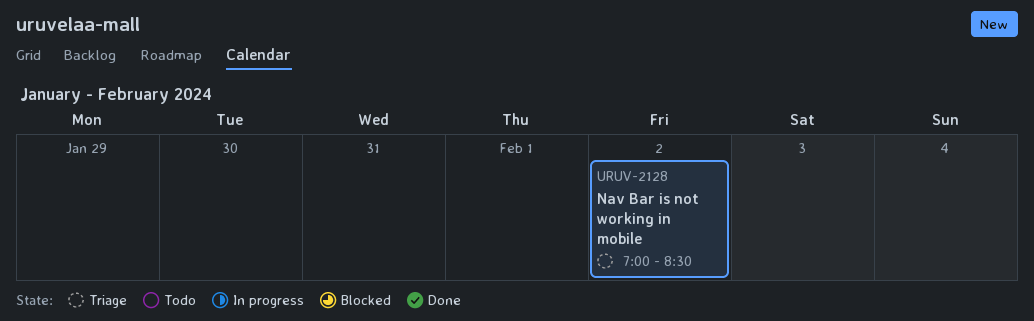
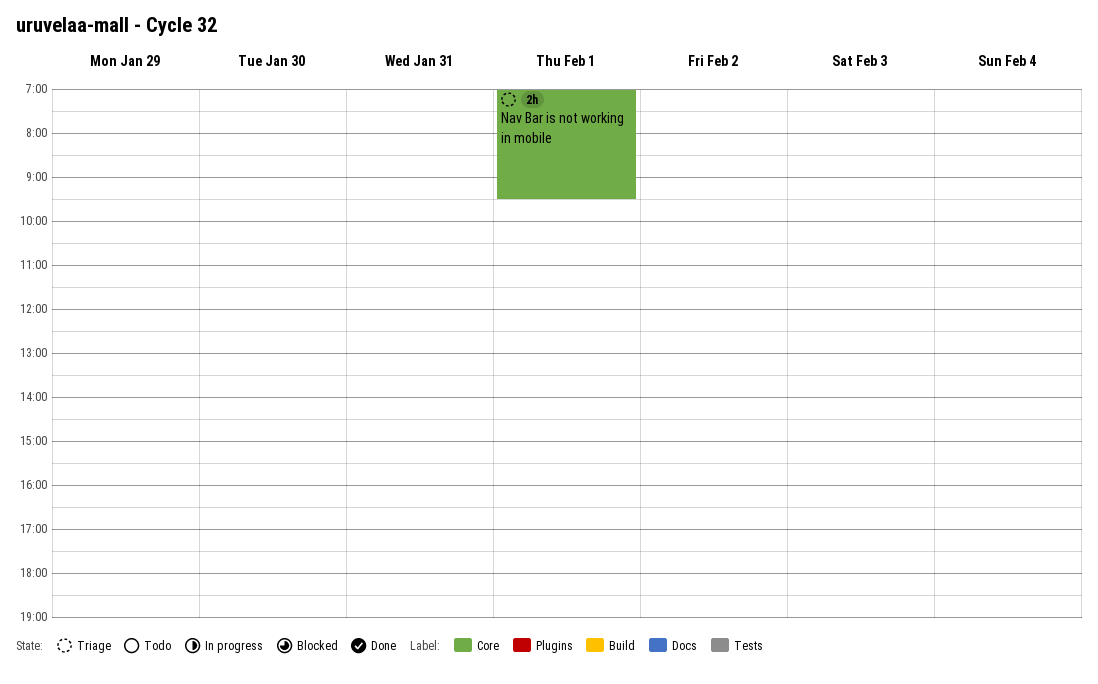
Nav Bar is not working in mobile, day: Feb 2 -> Feb 1
Nav Bar is not working in mobile, ends: 08:30 -> 09:30

